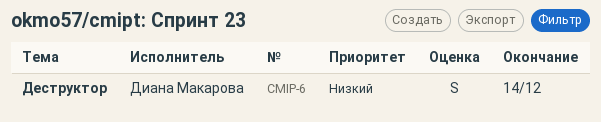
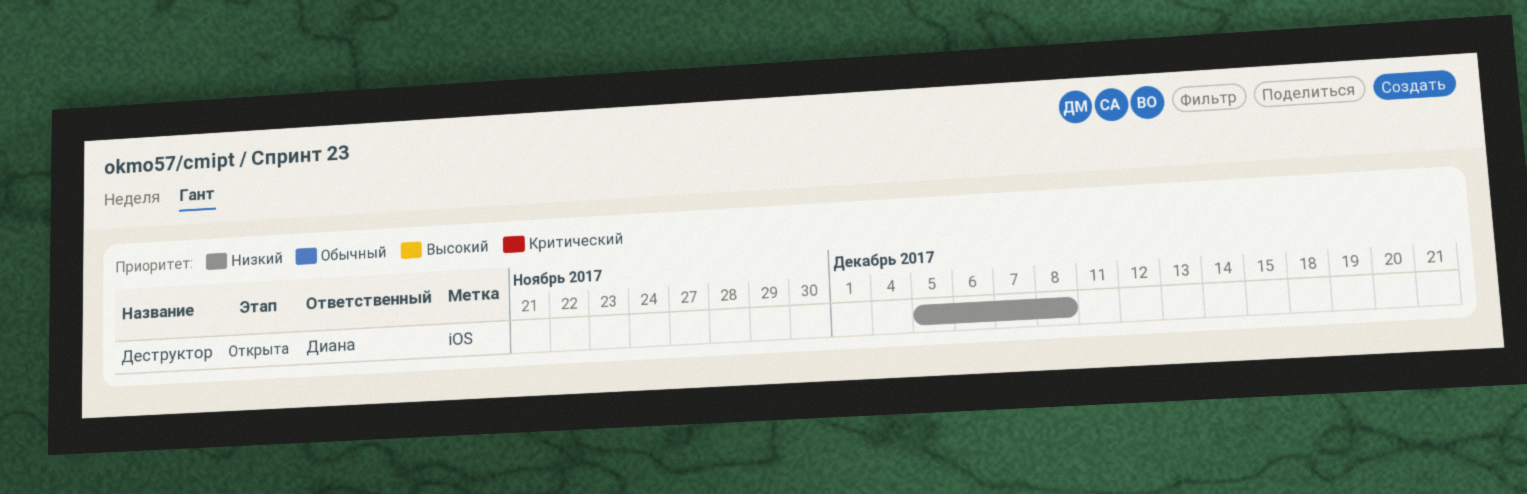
Деструктор, due: Dec 14 -> Dec 8

